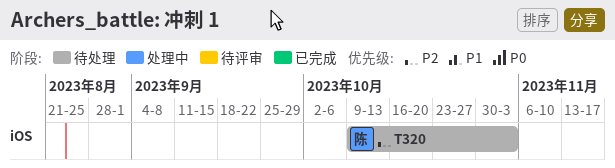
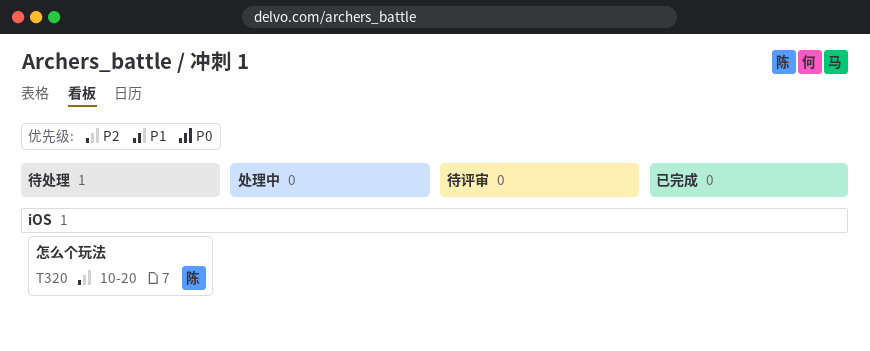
T320, due: Nov 3 -> Oct 20

